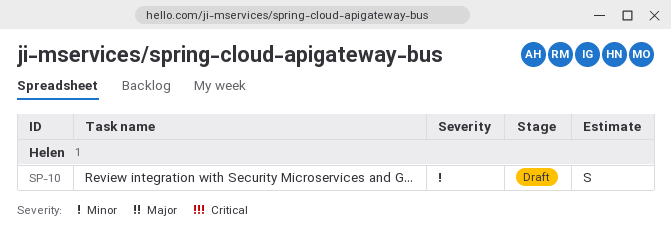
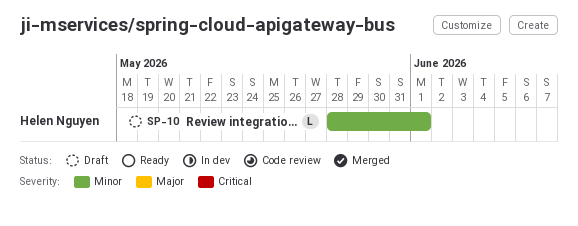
SP-10, estimate: S -> L

